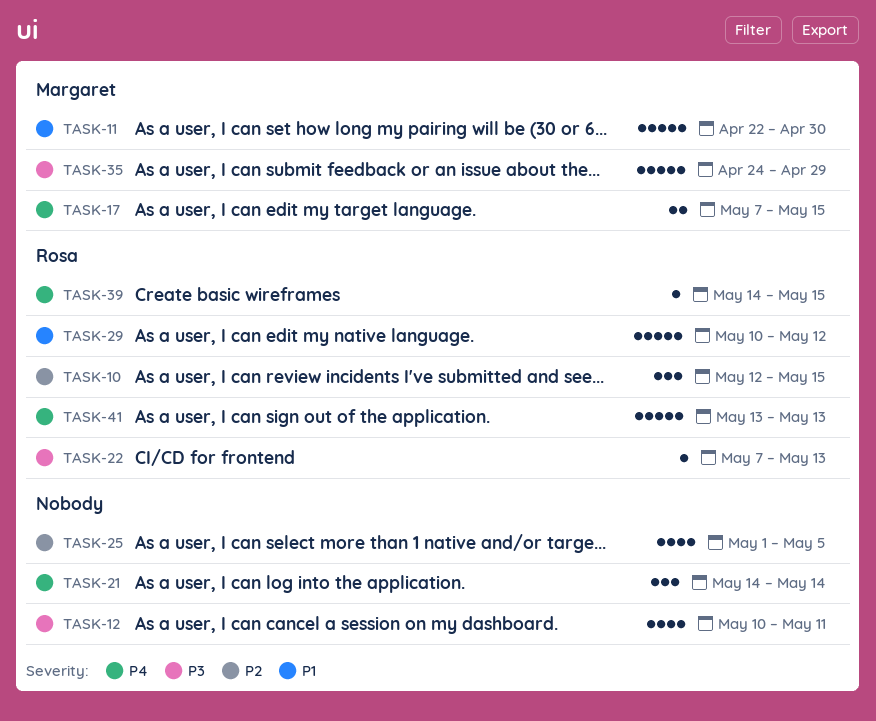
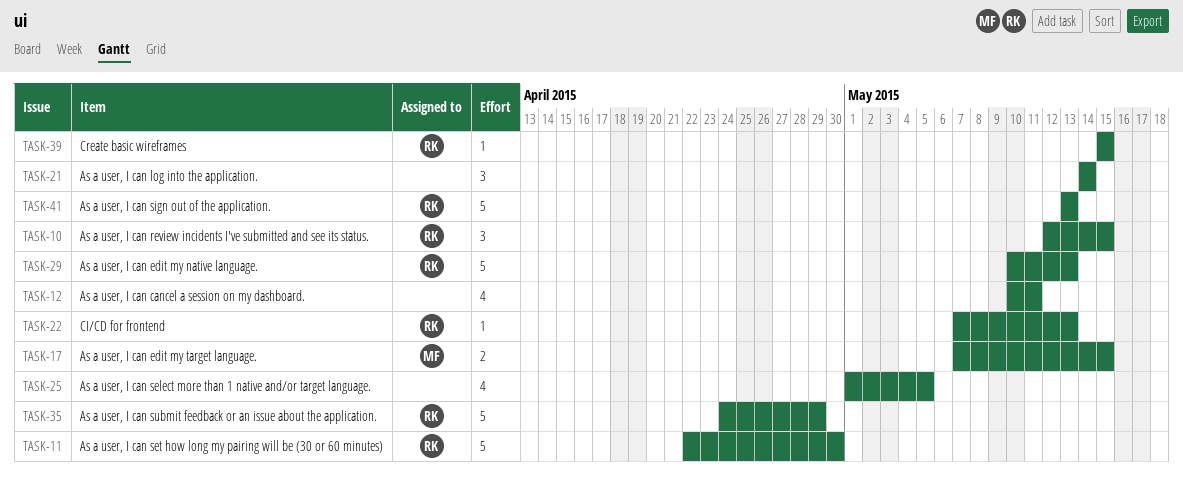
TASK-11, owner: Margaret -> Rosa
TASK-29, due: May 12 -> May 13
TASK-35, owner: Margaret -> Rosa
TASK-39, start: May 14 -> May 15

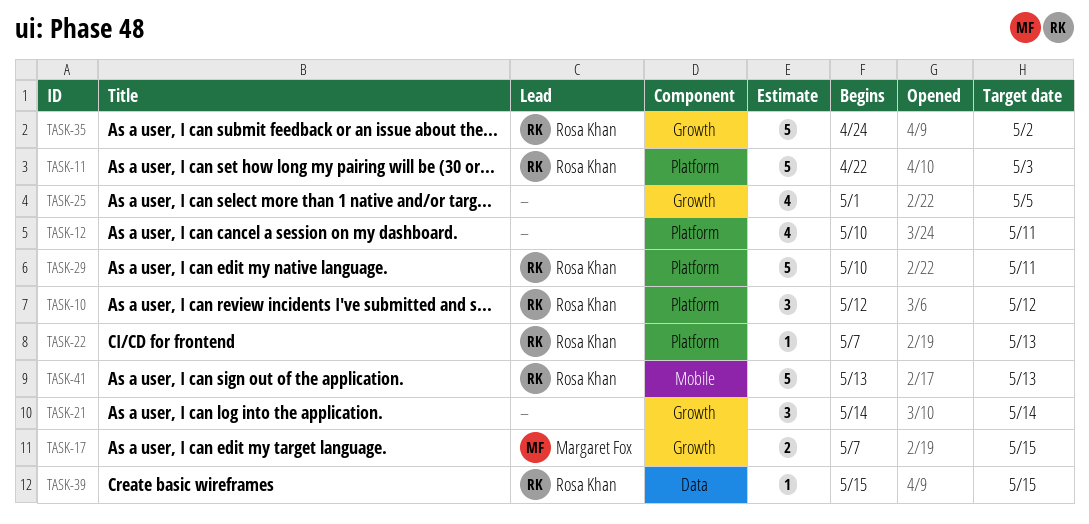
TASK-10, due: May 15 -> May 12
TASK-11, due: Apr 30 -> May 3
TASK-29, due: May 13 -> May 11
TASK-35, due: Apr 29 -> May 2

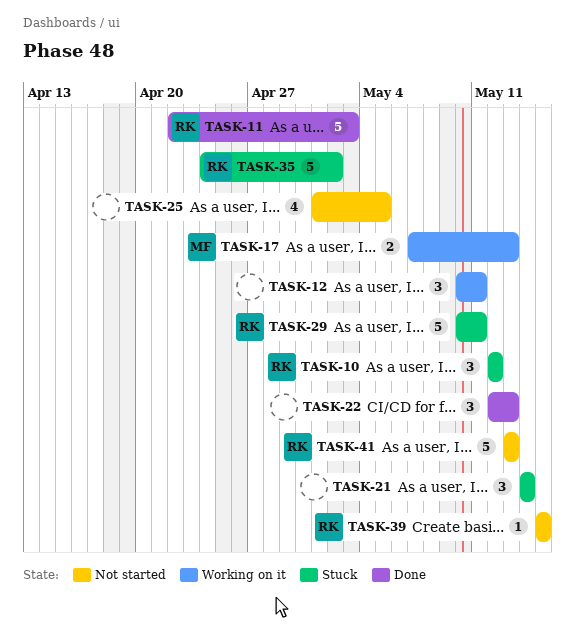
TASK-12, estimate: 4 -> 3
TASK-17, due: May 15 -> May 13
TASK-22, owner: Rosa Khan -> none
TASK-22, estimate: 1 -> 3
TASK-22, start: May 7 -> May 12

